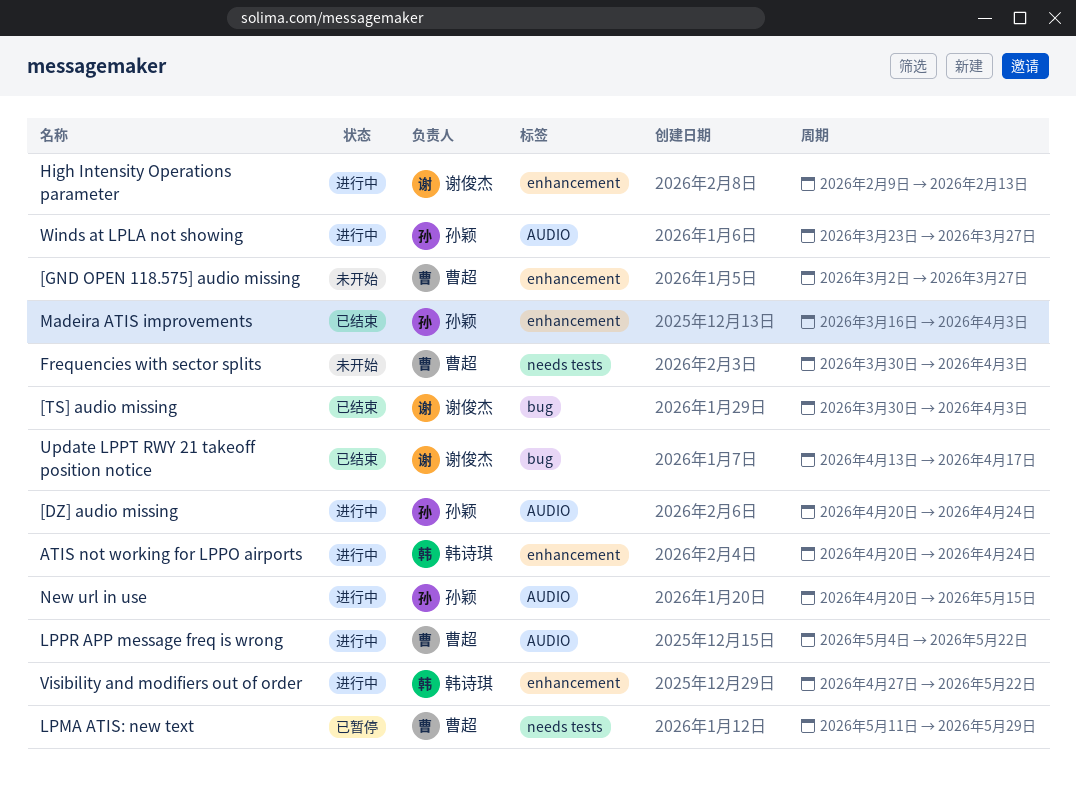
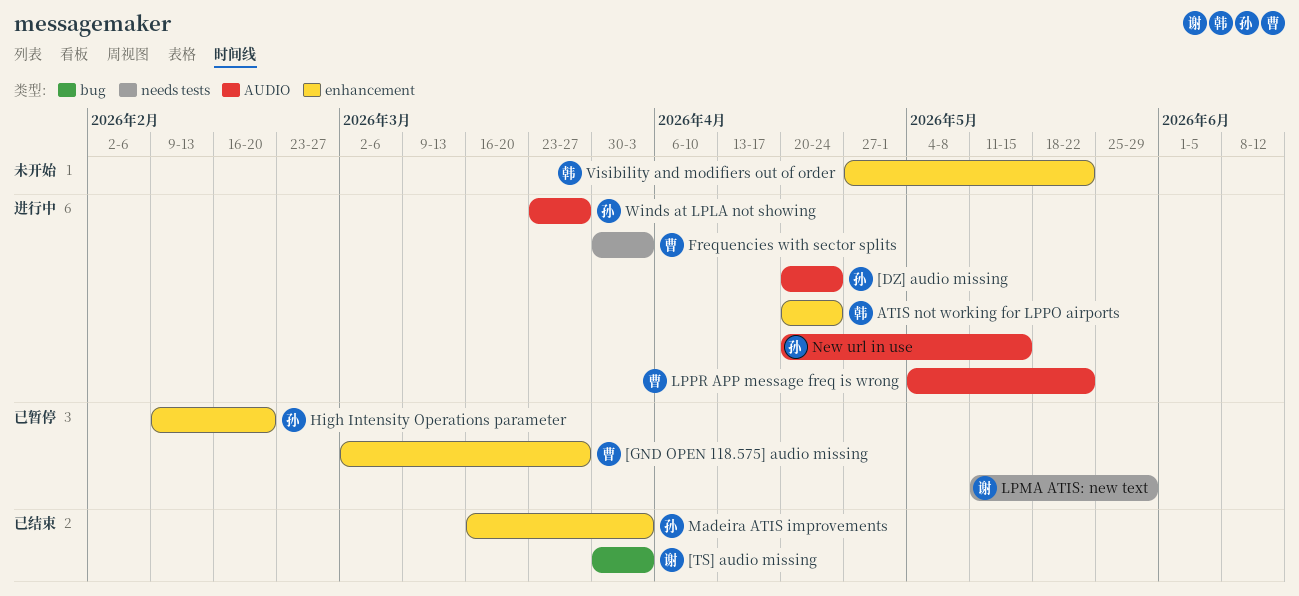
[GND OPEN 118.575] audio missing, status: 未开始 -> 已暂停
Frequencies with sector splits, status: 未开始 -> 进行中
High Intensity Operations parameter, status: 进行中 -> 已暂停
High Intensity Operations parameter, owner: 谢俊杰 -> 孙颖
High Intensity Operations parameter, due: Feb 13 -> Feb 20
LPMA ATIS: new text, owner: 曹超 -> 谢俊杰
Update LPPT RWY 21 takeoff position notice: present -> none
Visibility and modifiers out of order, status: 进行中 -> 未开始

